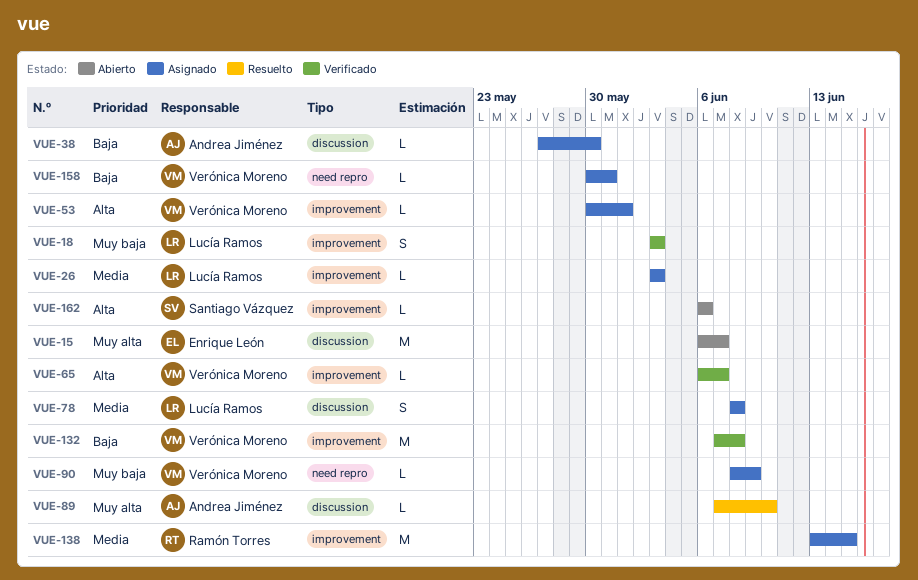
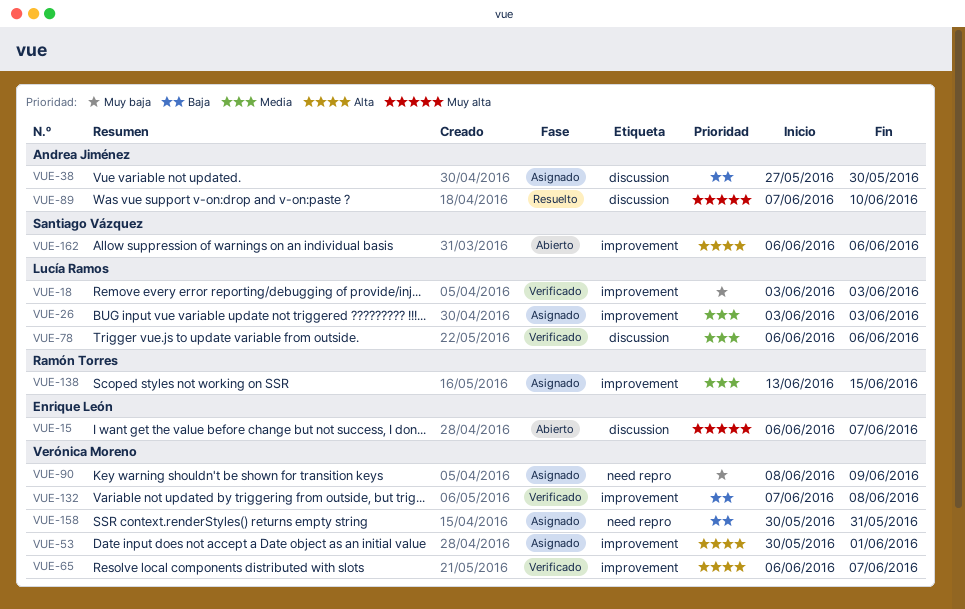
VUE-78, status: Asignado -> Verificado
VUE-78, start: Jun 8 -> Jun 6
VUE-78, due: Jun 8 -> Jun 6

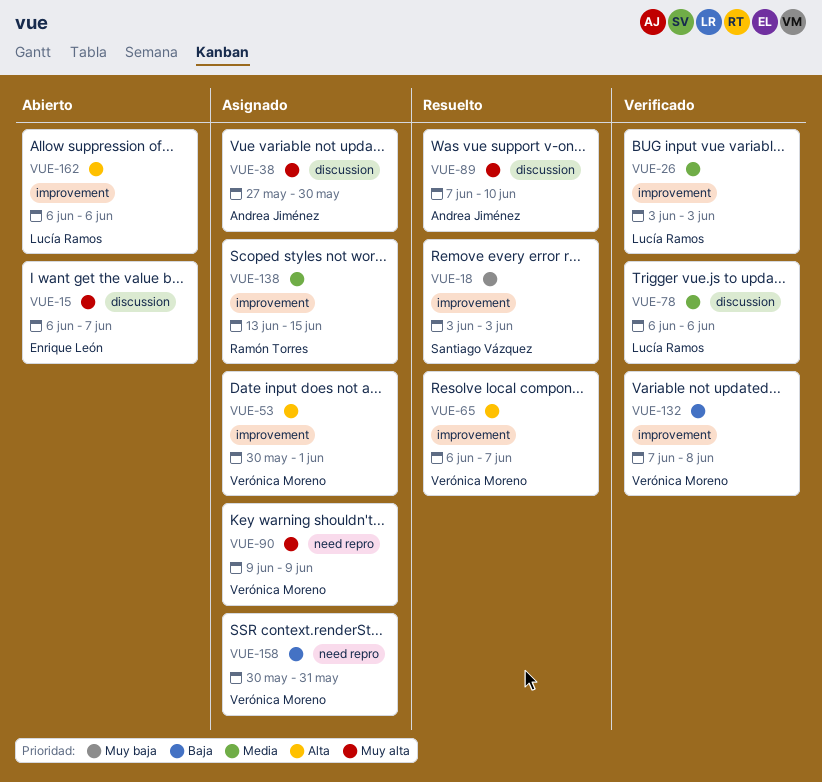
VUE-18, status: Verificado -> Resuelto
VUE-18, owner: Lucía Ramos -> Santiago Vázquez
VUE-26, status: Asignado -> Verificado
VUE-38, priority: Baja -> Muy alta
VUE-65, status: Verificado -> Resuelto
VUE-90, priority: Muy baja -> Muy alta
VUE-90, start: Jun 8 -> Jun 9
VUE-162, owner: Santiago Vázquez -> Lucía Ramos

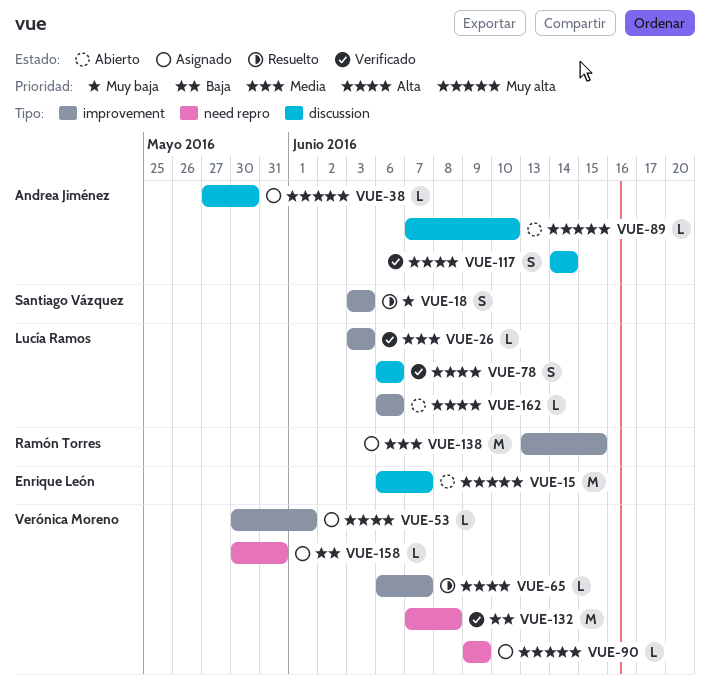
VUE-78, priority: Media -> Alta
VUE-89, status: Resuelto -> Abierto
VUE-117: none -> present
VUE-132, label: improvement -> need repro

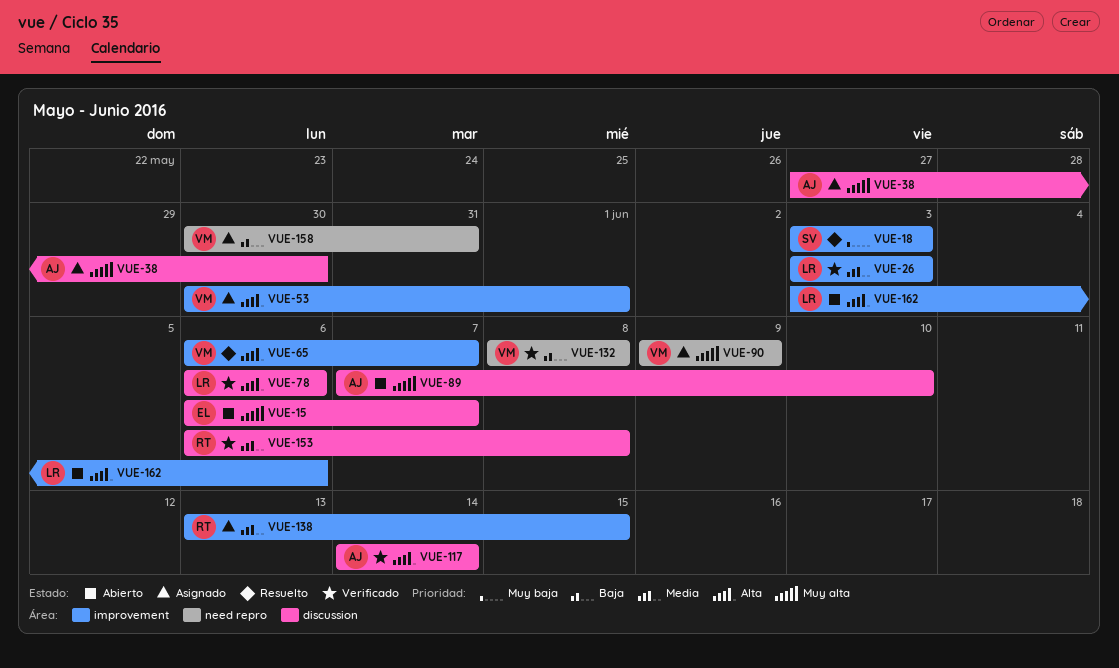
VUE-132, start: Jun 7 -> Jun 8
VUE-153: none -> present
VUE-162, start: Jun 6 -> Jun 3

